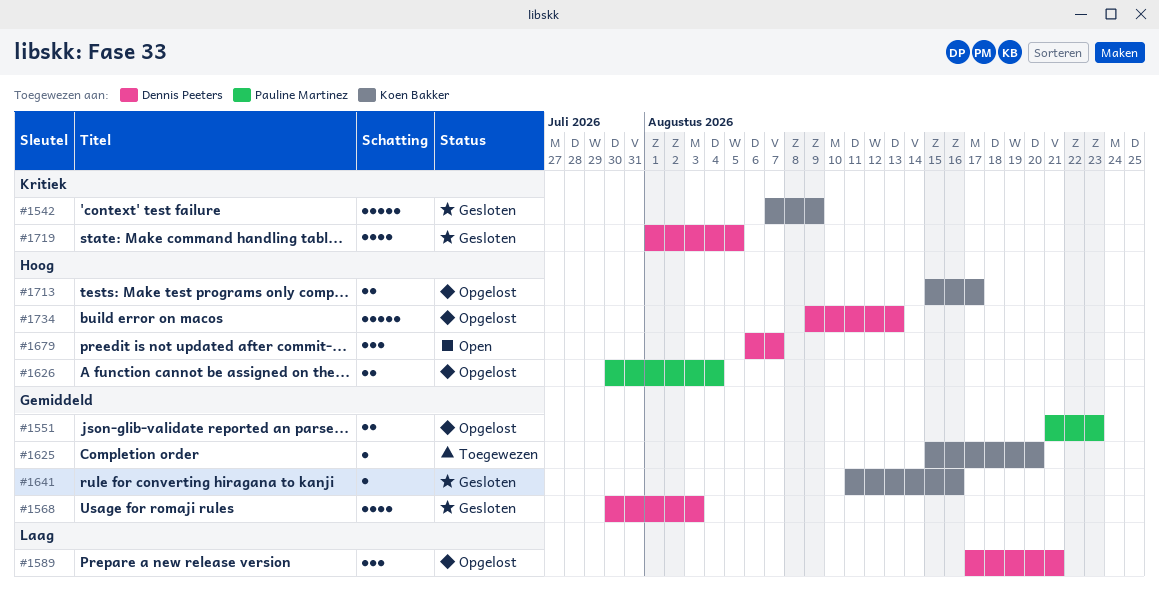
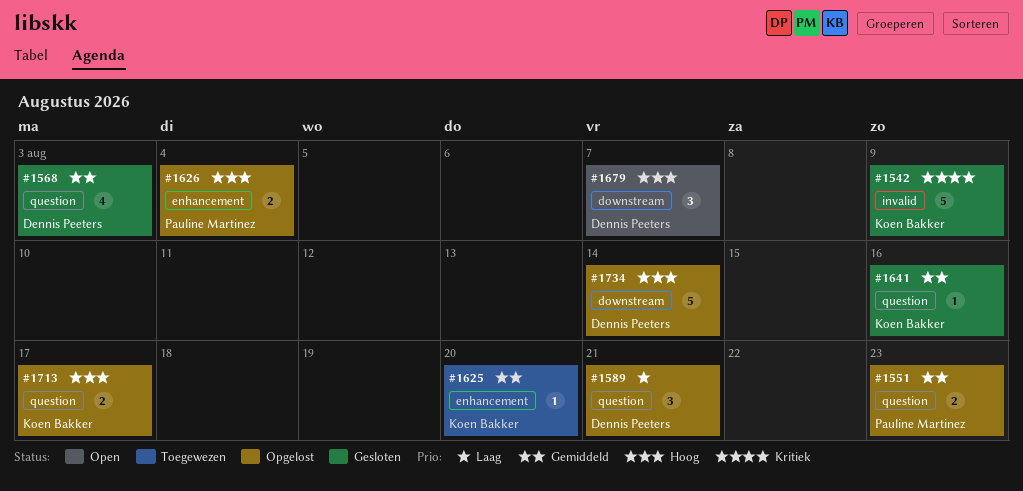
#1719: present -> none
#1734, due: Aug 13 -> Aug 14

